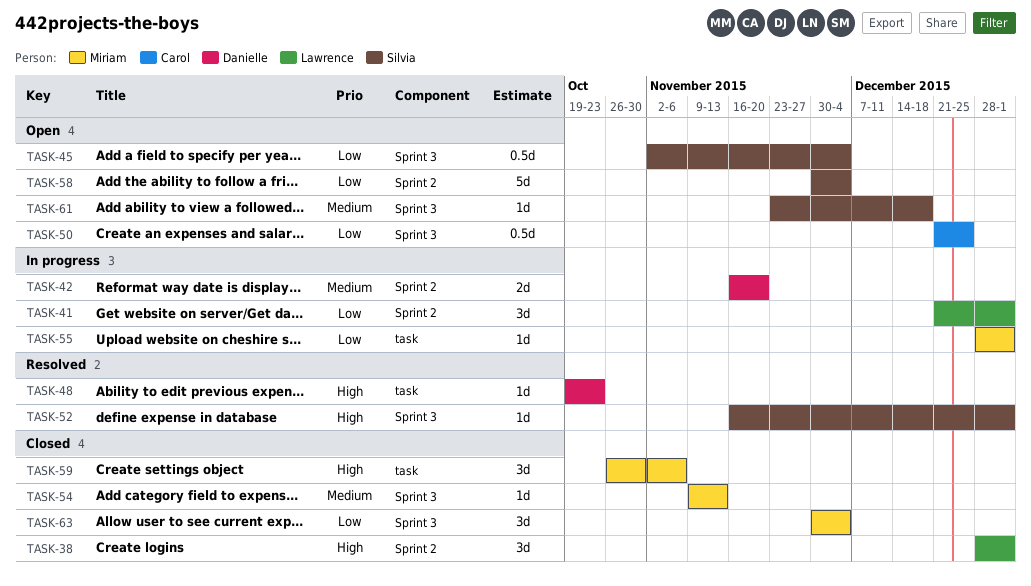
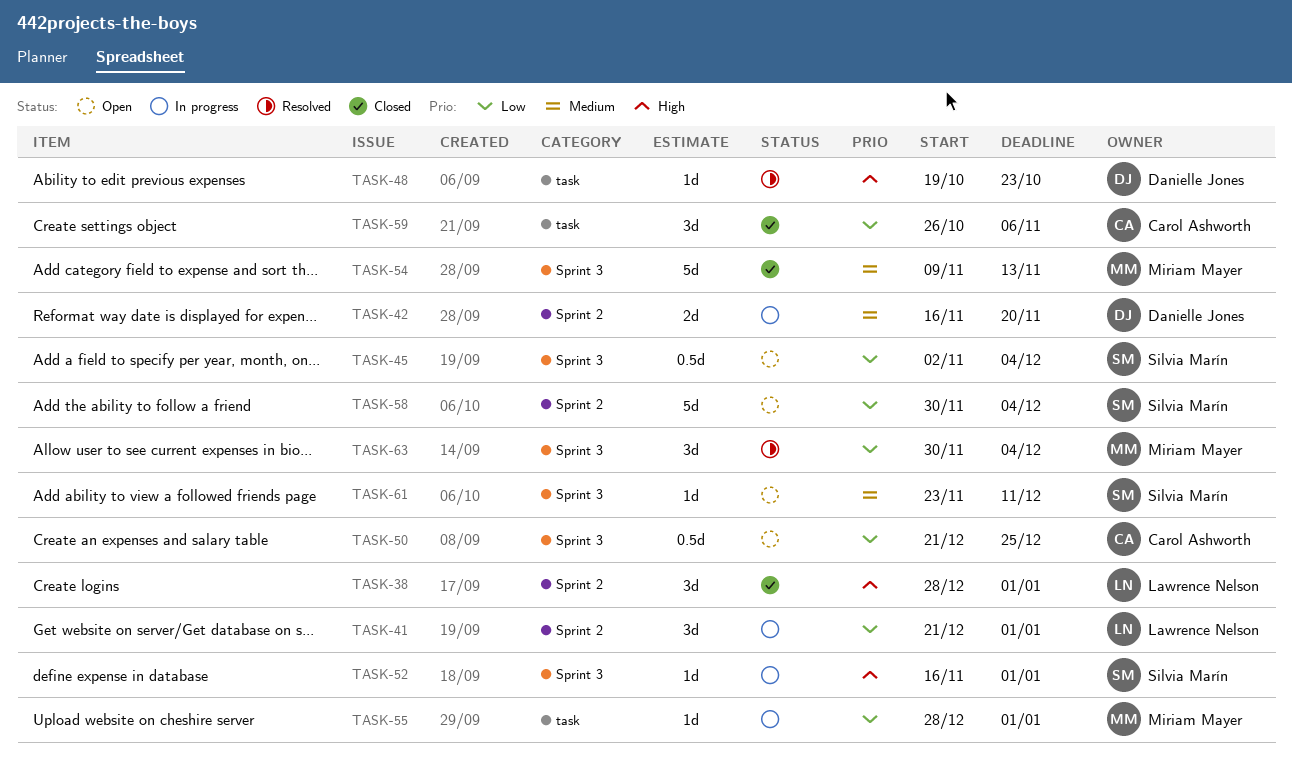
TASK-52, status: Resolved -> In progress
TASK-54, estimate: 1d -> 5d
TASK-59, owner: Miriam Mayer -> Carol Ashworth
TASK-59, priority: High -> Low
TASK-61, due: Dec 18 -> Dec 11
TASK-63, status: Closed -> Resolved

